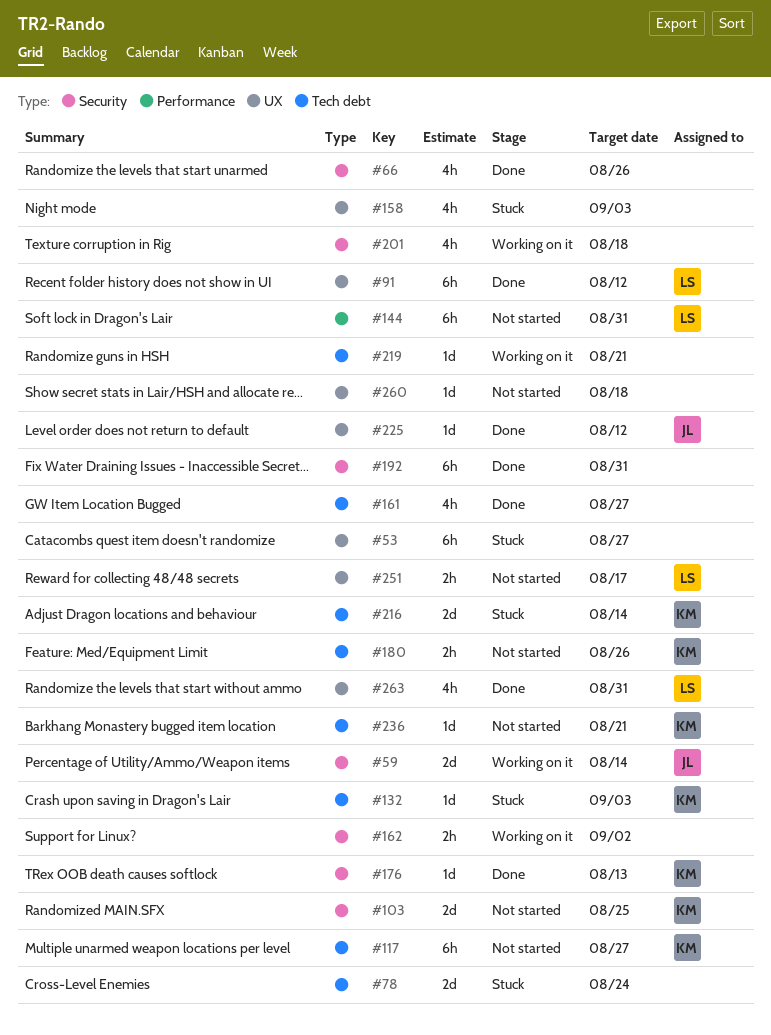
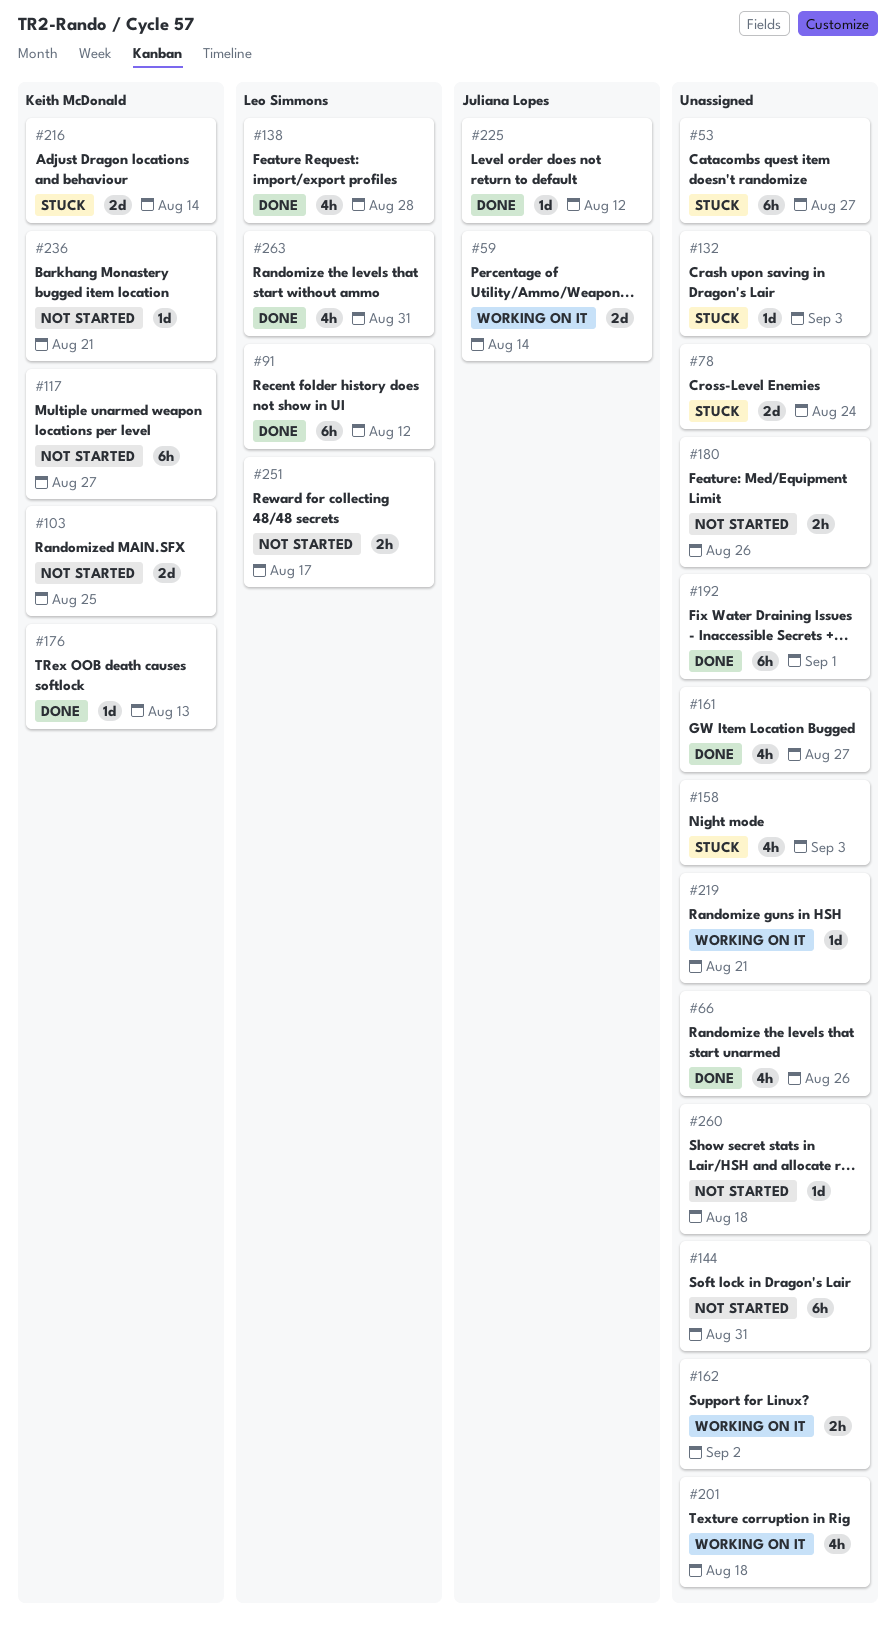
#132, owner: Keith McDonald -> none
#138: none -> present
#144, owner: Leo Simmons -> none
#180, owner: Keith McDonald -> none
#192, due: Aug 31 -> Sep 1

